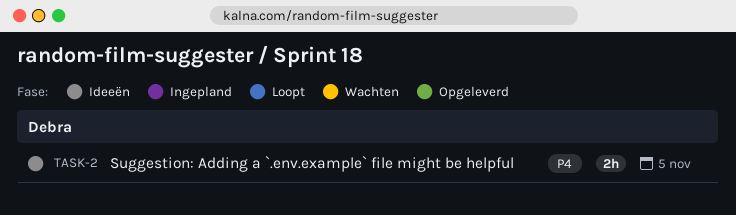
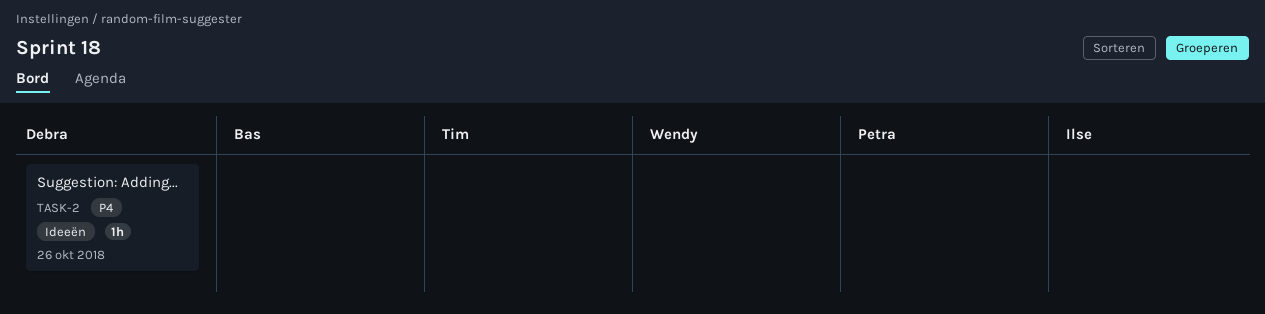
TASK-2, estimate: 2h -> 1h
TASK-2, due: Nov 5 -> Oct 26

